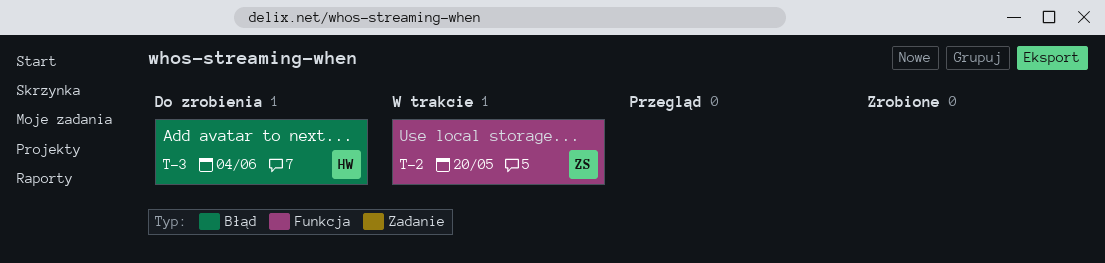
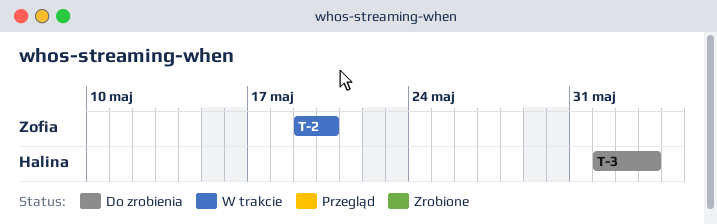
T-3, due: Jun 4 -> Jun 3

